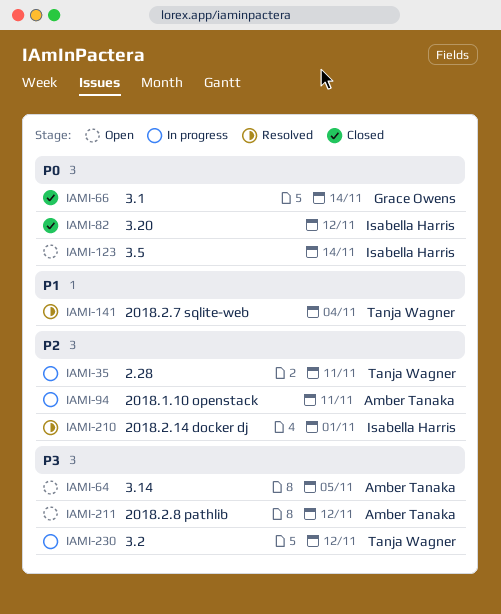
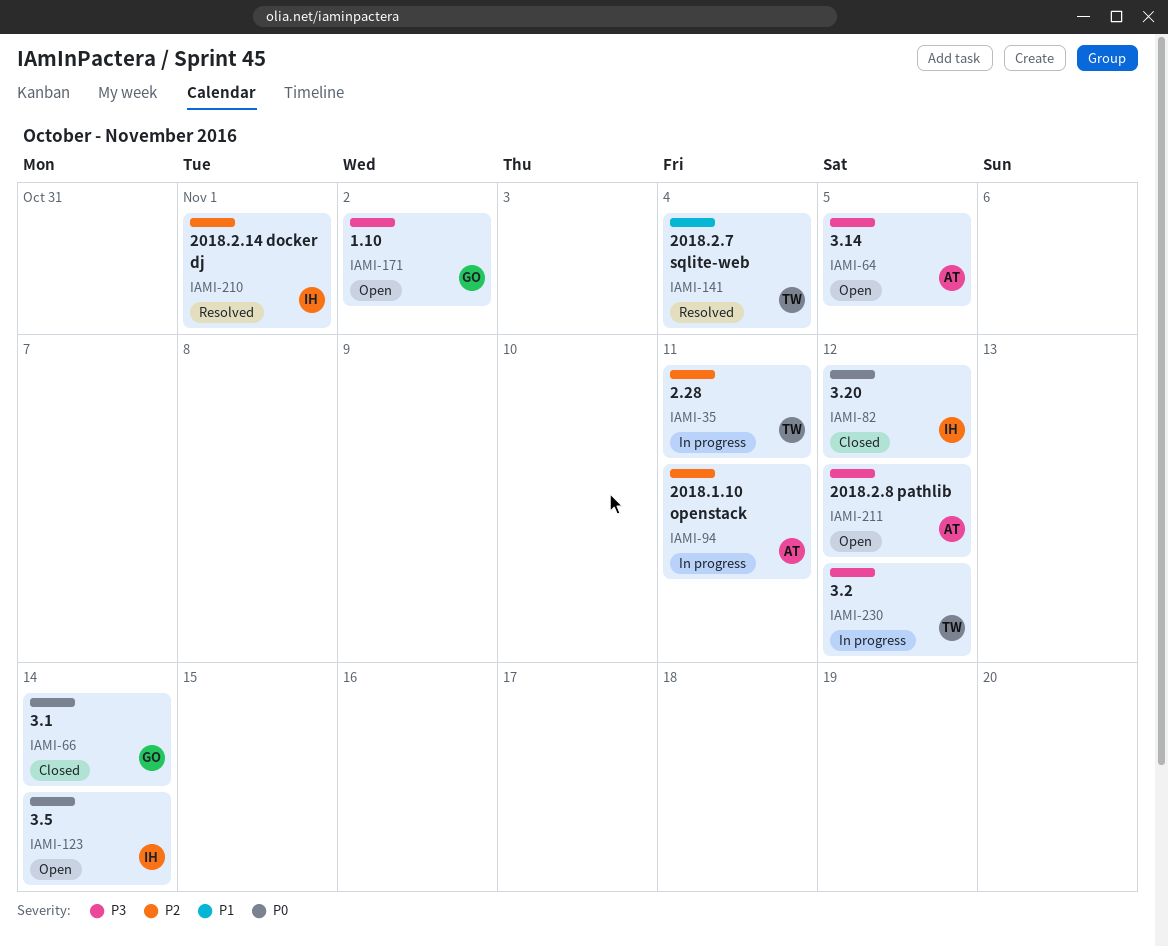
IAMI-171: none -> present

